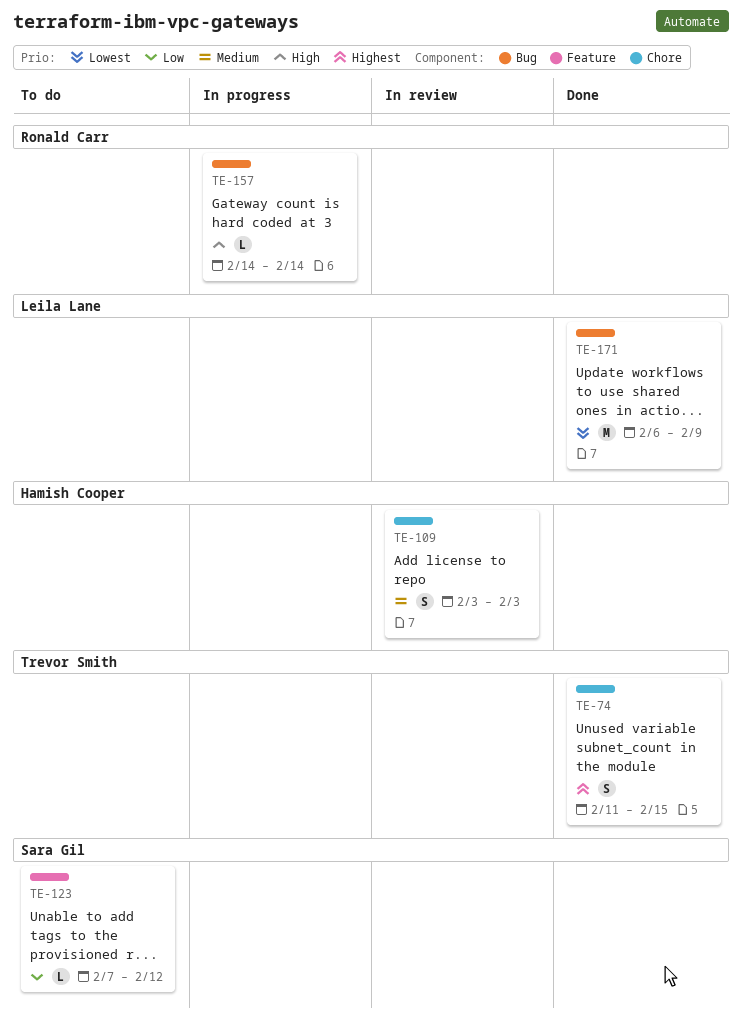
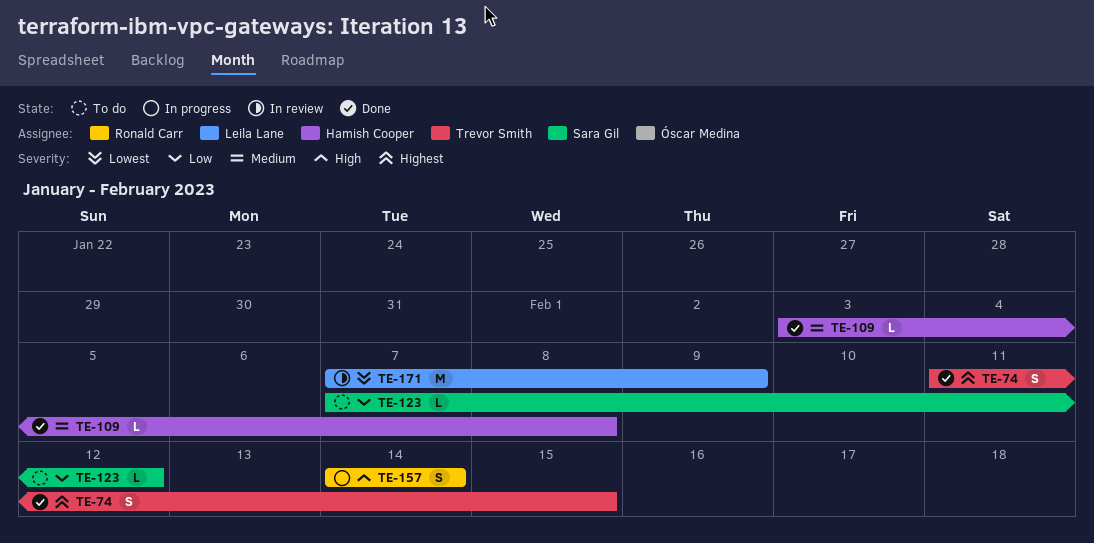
TE-109, status: In review -> Done
TE-109, estimate: S -> L
TE-109, due: Feb 3 -> Feb 8
TE-157, estimate: L -> S
TE-171, status: Done -> In review
TE-171, start: Feb 6 -> Feb 7

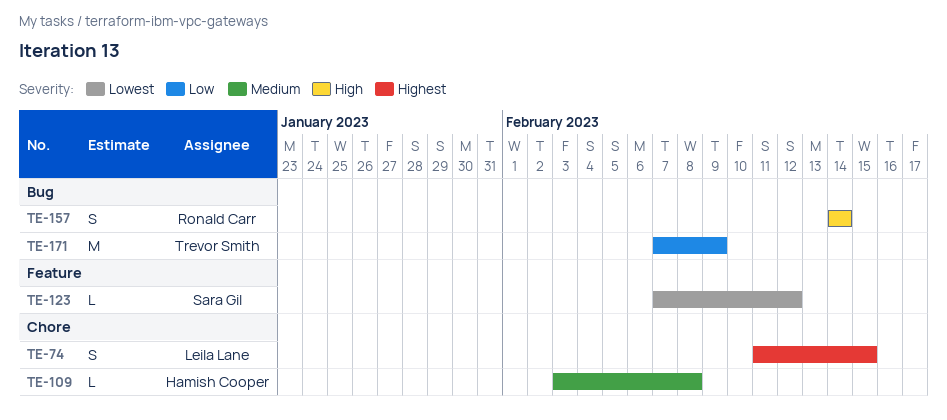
TE-74, owner: Trevor Smith -> Leila Lane
TE-123, priority: Low -> Lowest
TE-171, owner: Leila Lane -> Trevor Smith
TE-171, priority: Lowest -> Low

